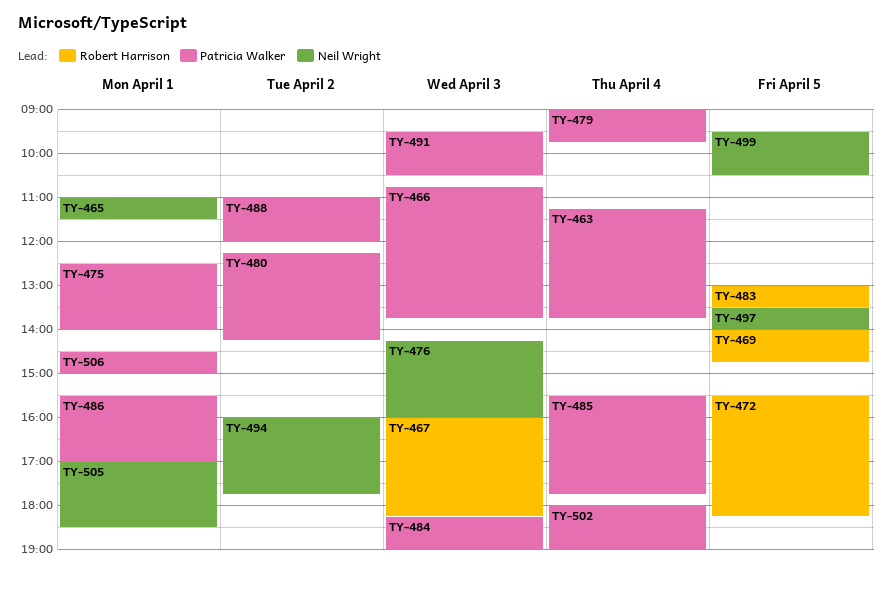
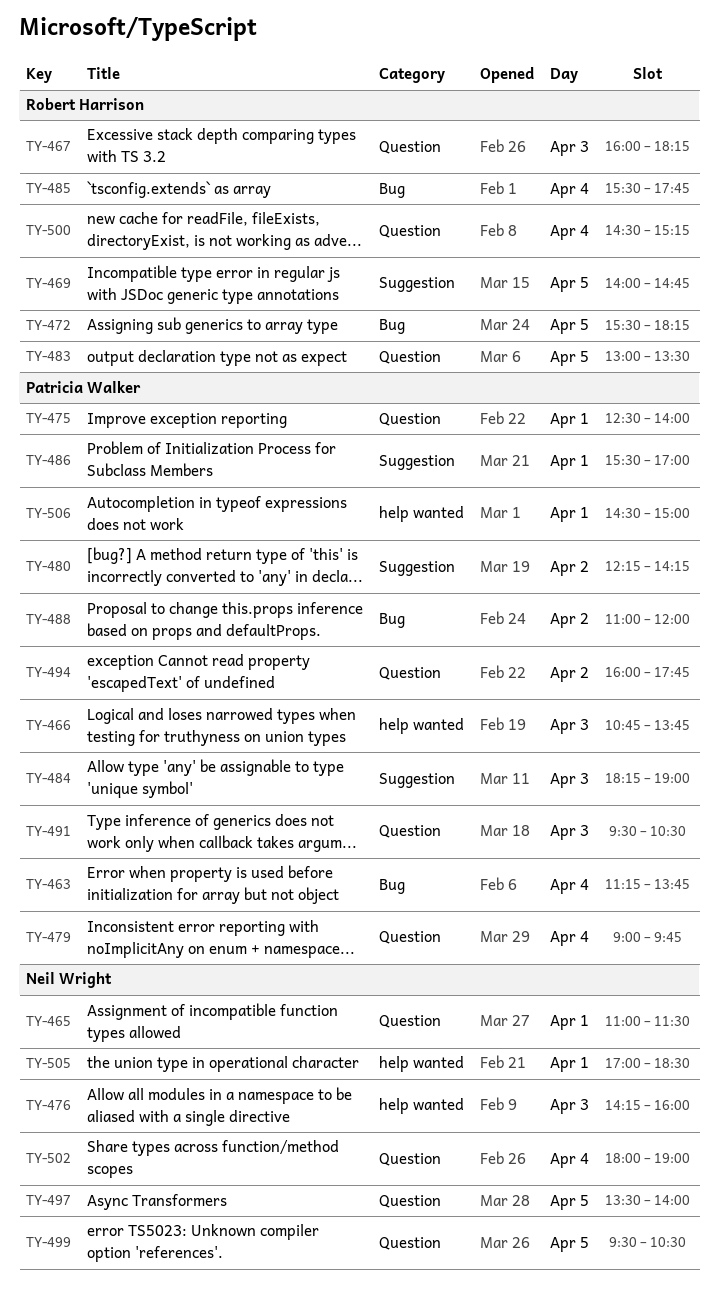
TY-485, owner: Patricia Walker -> Robert Harrison
TY-494, owner: Neil Wright -> Patricia Walker
TY-500: none -> present
TY-502, owner: Patricia Walker -> Neil Wright

